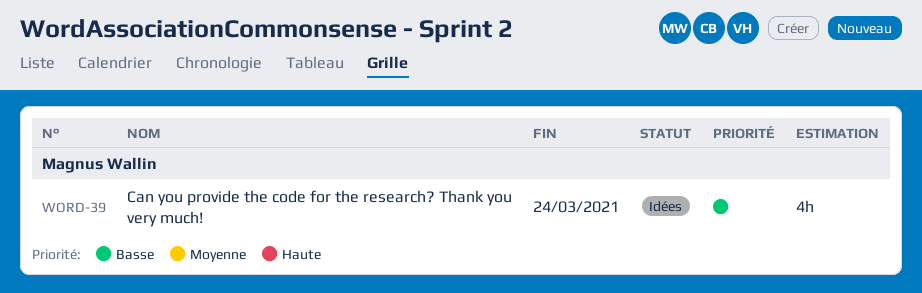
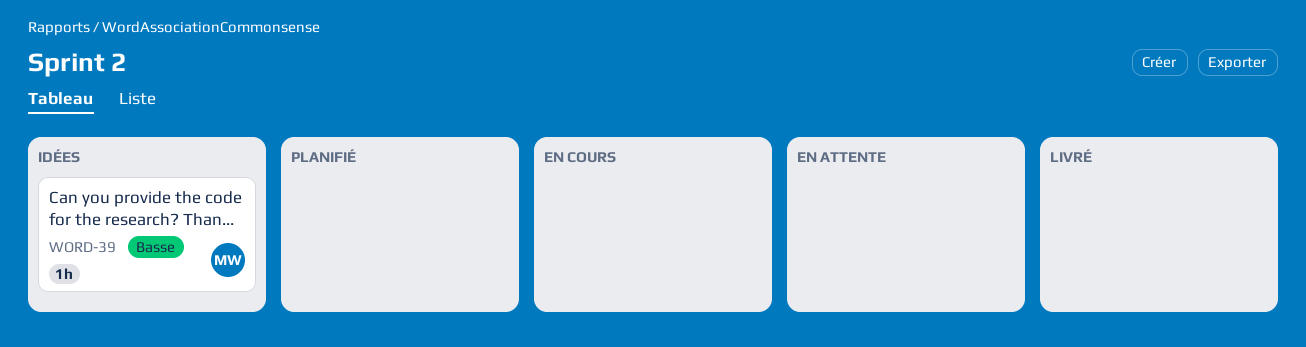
WORD-39, estimate: 4h -> 1h

